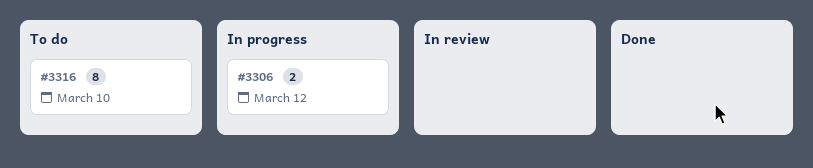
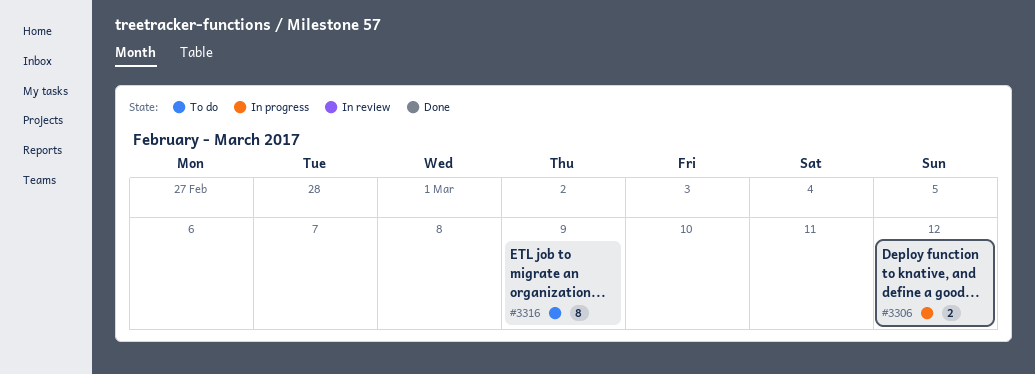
#3316, due: Mar 10 -> Mar 9

